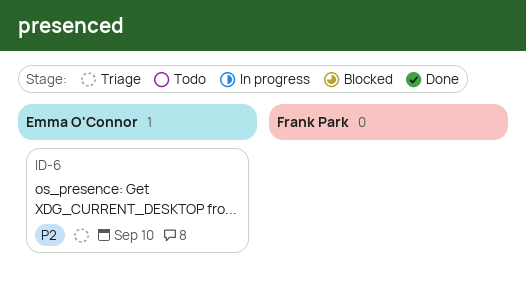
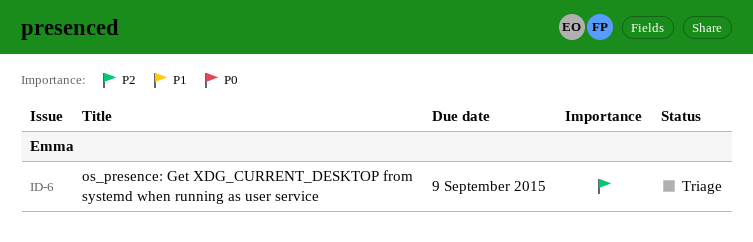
ID-6, due: Sep 10 -> Sep 9

